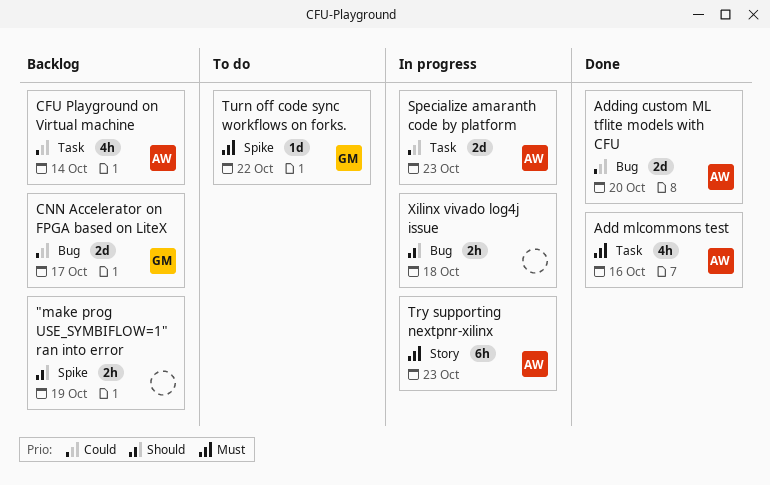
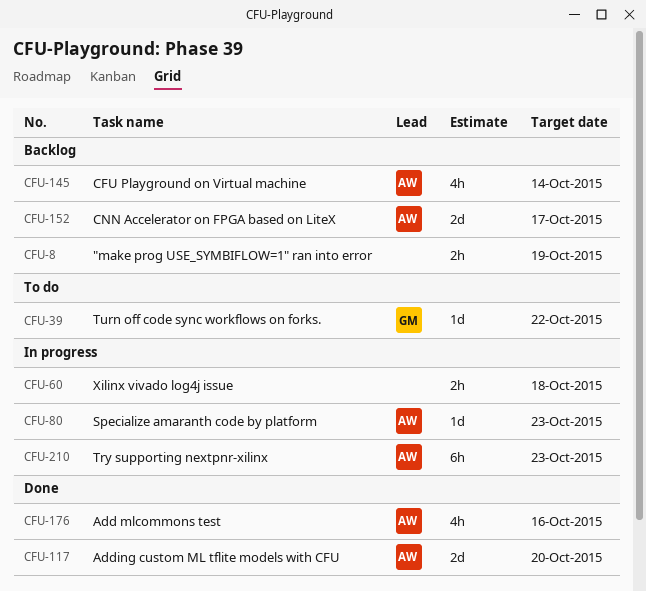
CNN Accelerator on FPGA based on LiteX, owner: GM -> AW
Specialize amaranth code by platform, estimate: 2d -> 1d

